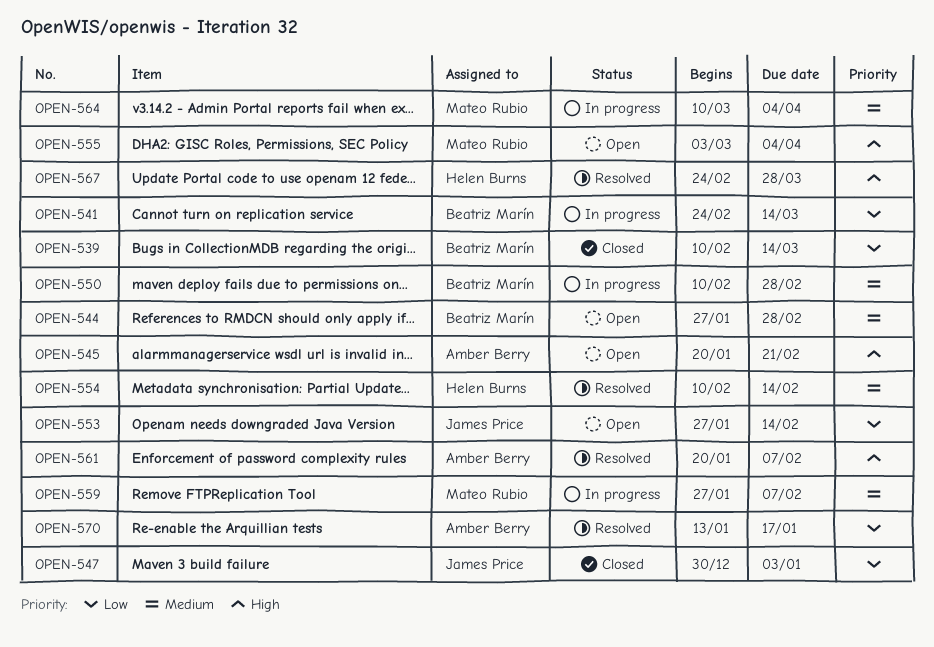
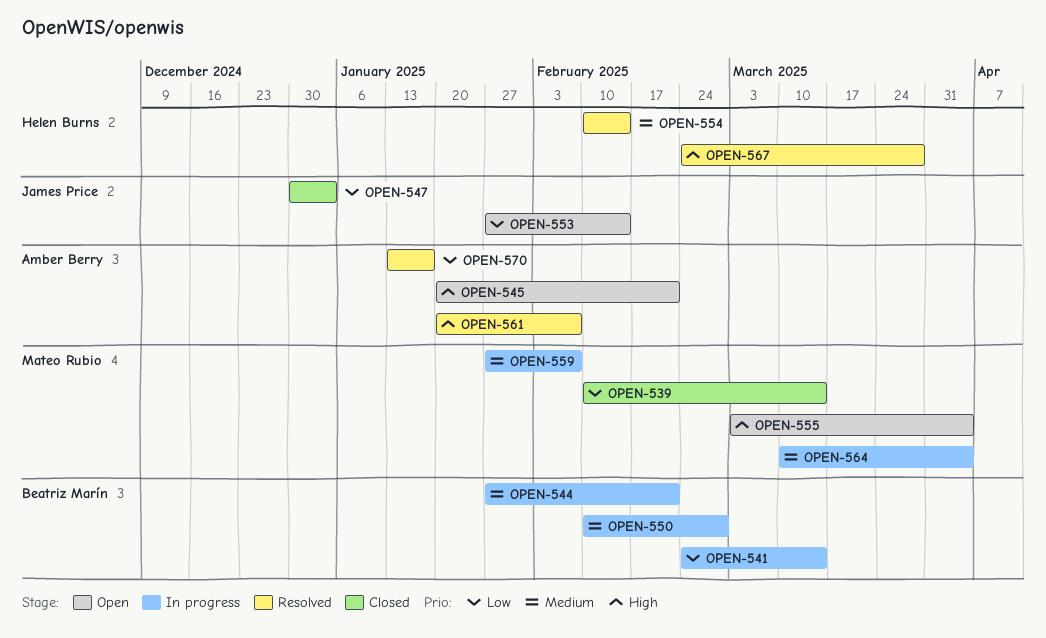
OPEN-539, owner: Beatriz Marín -> Mateo Rubio
OPEN-544, status: Open -> In progress
OPEN-544, due: Feb 28 -> Feb 21

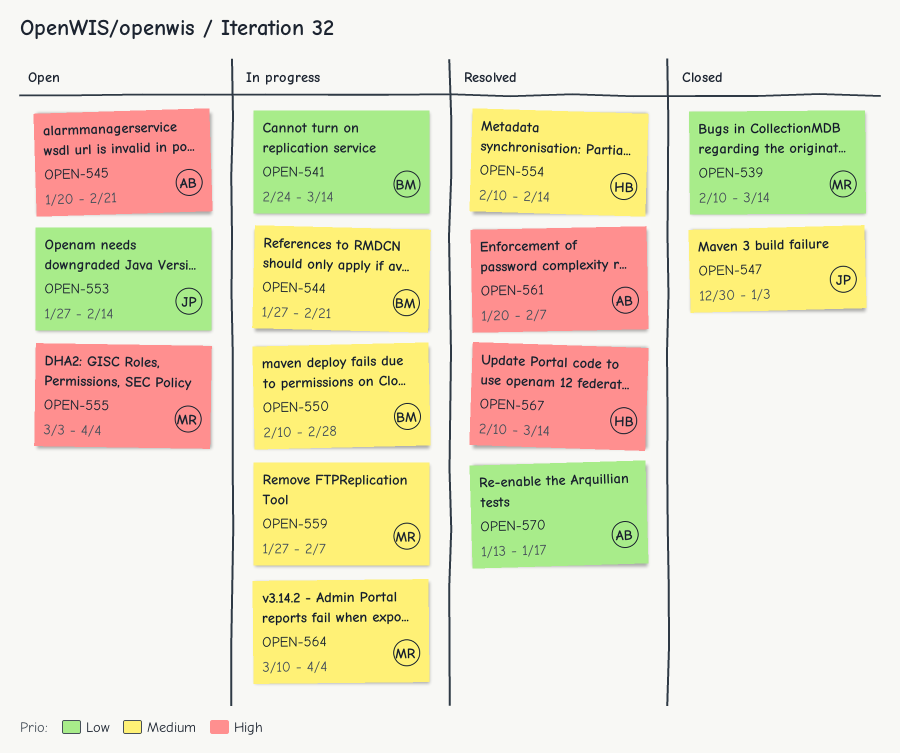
OPEN-547, priority: Low -> Medium
OPEN-567, start: Feb 24 -> Feb 10
OPEN-567, due: Mar 28 -> Mar 14

